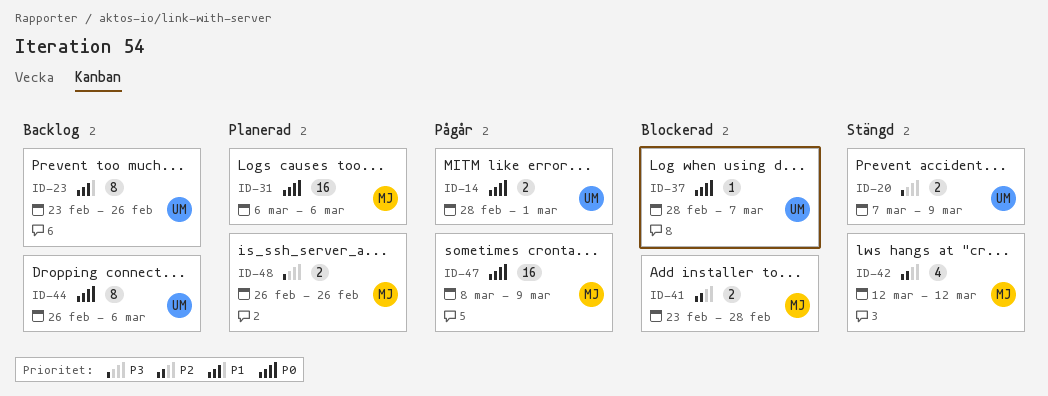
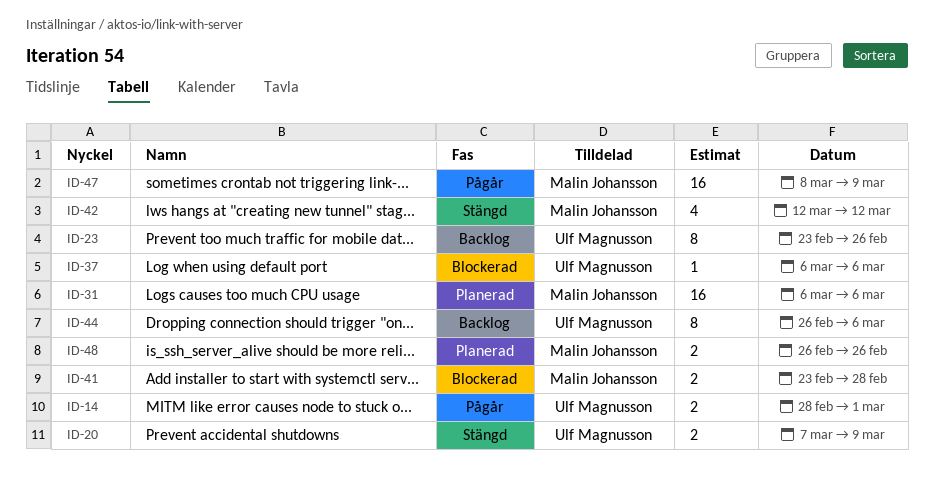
ID-37, start: Feb 28 -> Mar 6
ID-37, due: Mar 7 -> Mar 6

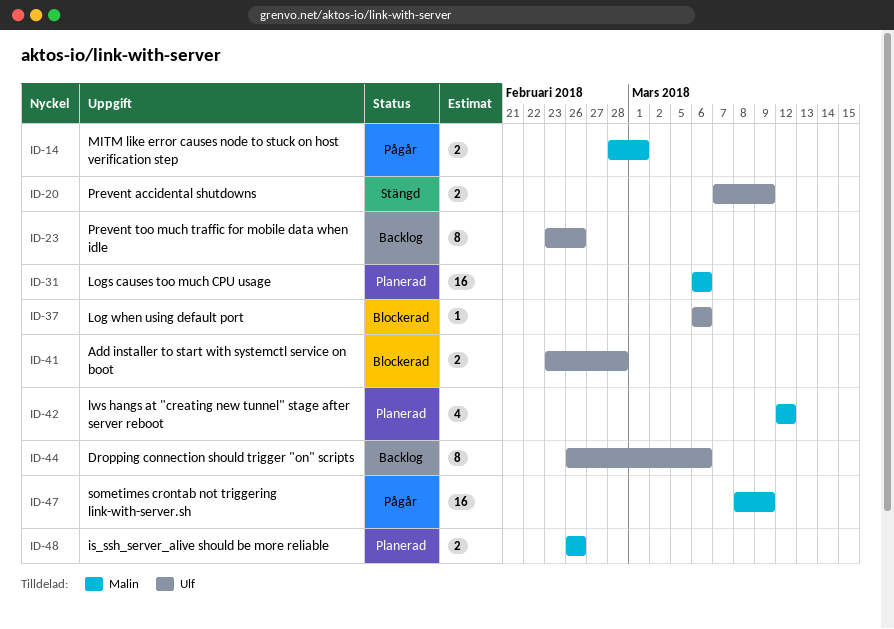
ID-14, owner: Ulf Magnusson -> Malin Johansson
ID-41, owner: Malin Johansson -> Ulf Magnusson
ID-42, status: Stängd -> Planerad

